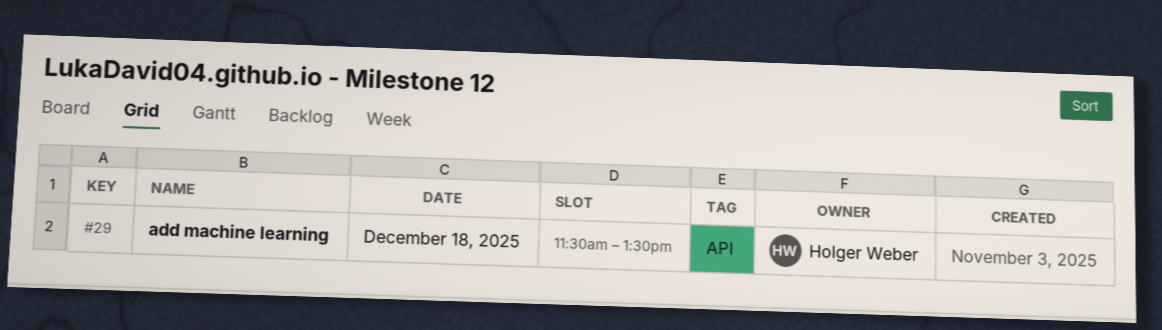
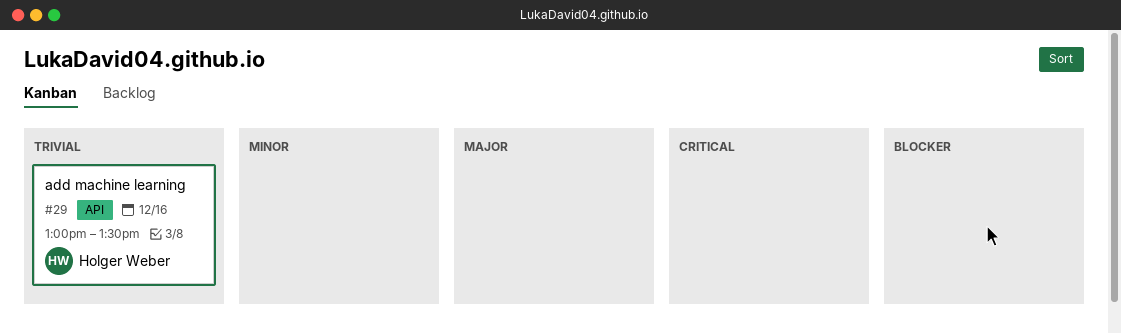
#29, day: Dec 18 -> Dec 16
#29, begins: 11:30 -> 13:00

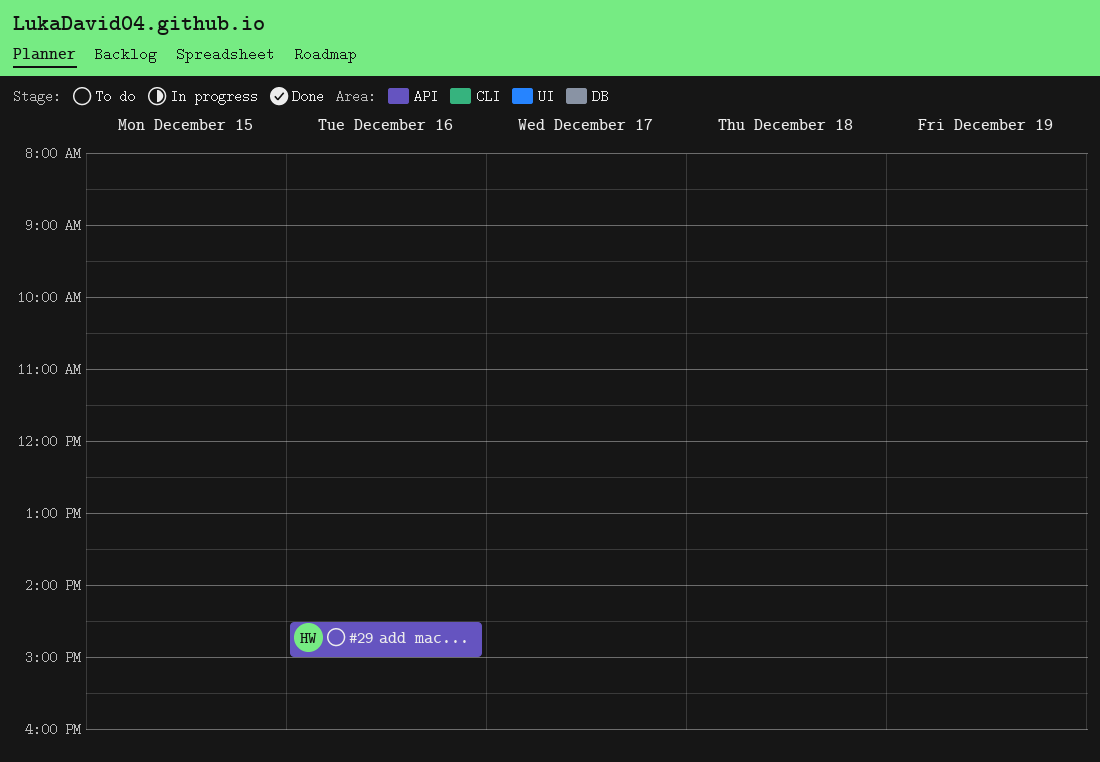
#29, begins: 13:00 -> 14:30
#29, ends: 13:30 -> 15:00

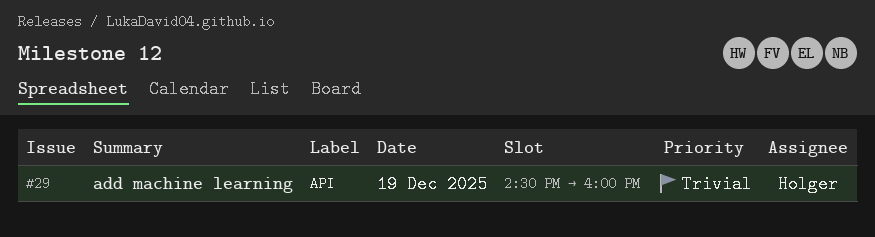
#29, day: Dec 16 -> Dec 19
#29, ends: 15:00 -> 16:00

